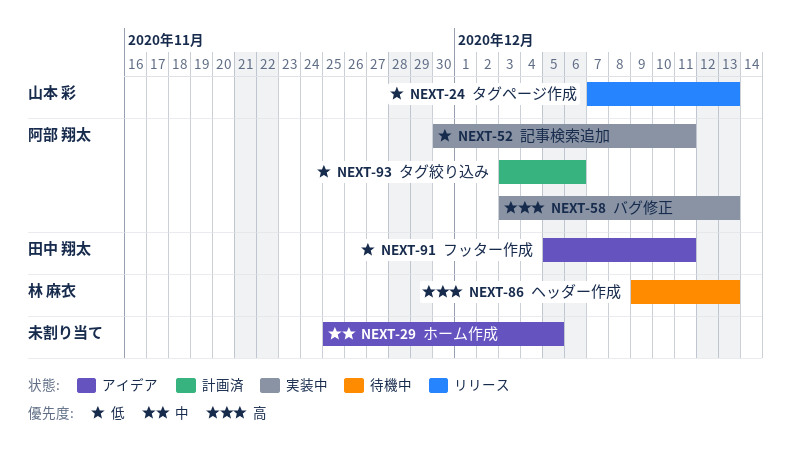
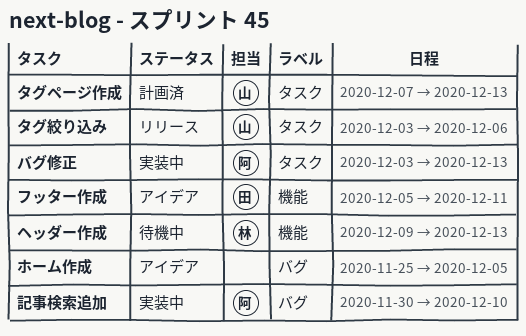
タグページ作成, status: リリース -> 計画済
タグ絞り込み, status: 計画済 -> リリース
タグ絞り込み, owner: 阿部 翔太 -> 山本 彩
記事検索追加, due: Dec 11 -> Dec 10

